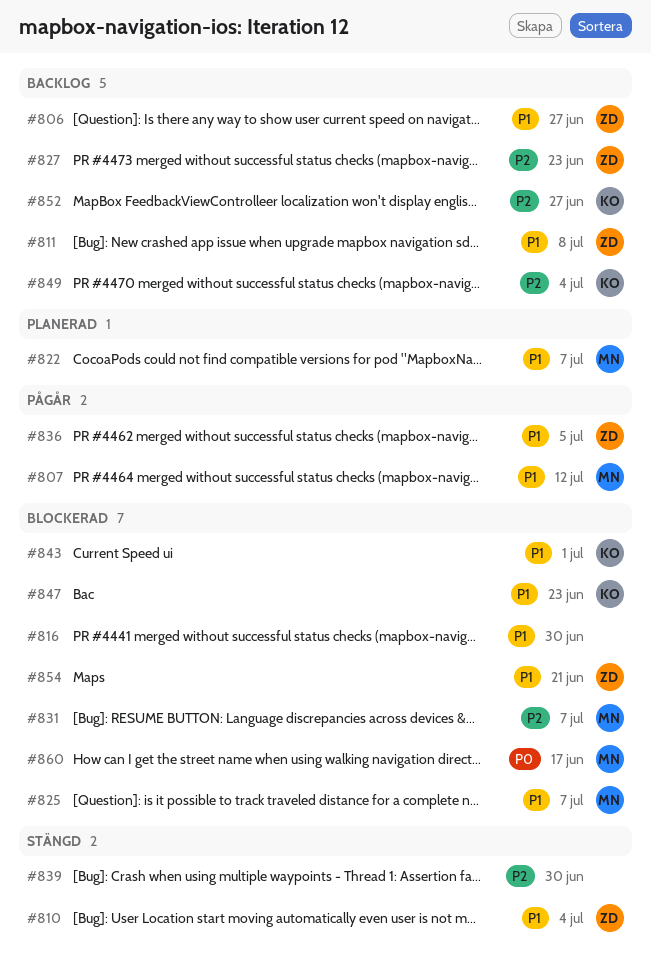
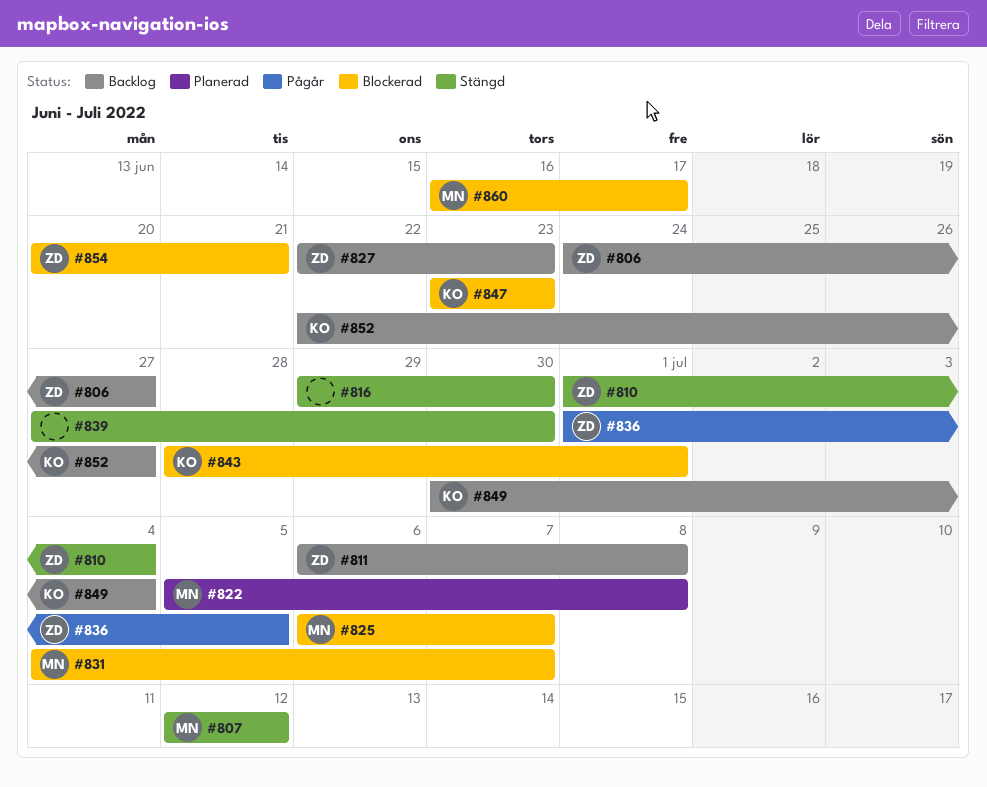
#807, status: Pågår -> Stängd
#816, status: Blockerad -> Stängd
#822, due: Jul 7 -> Jul 8

